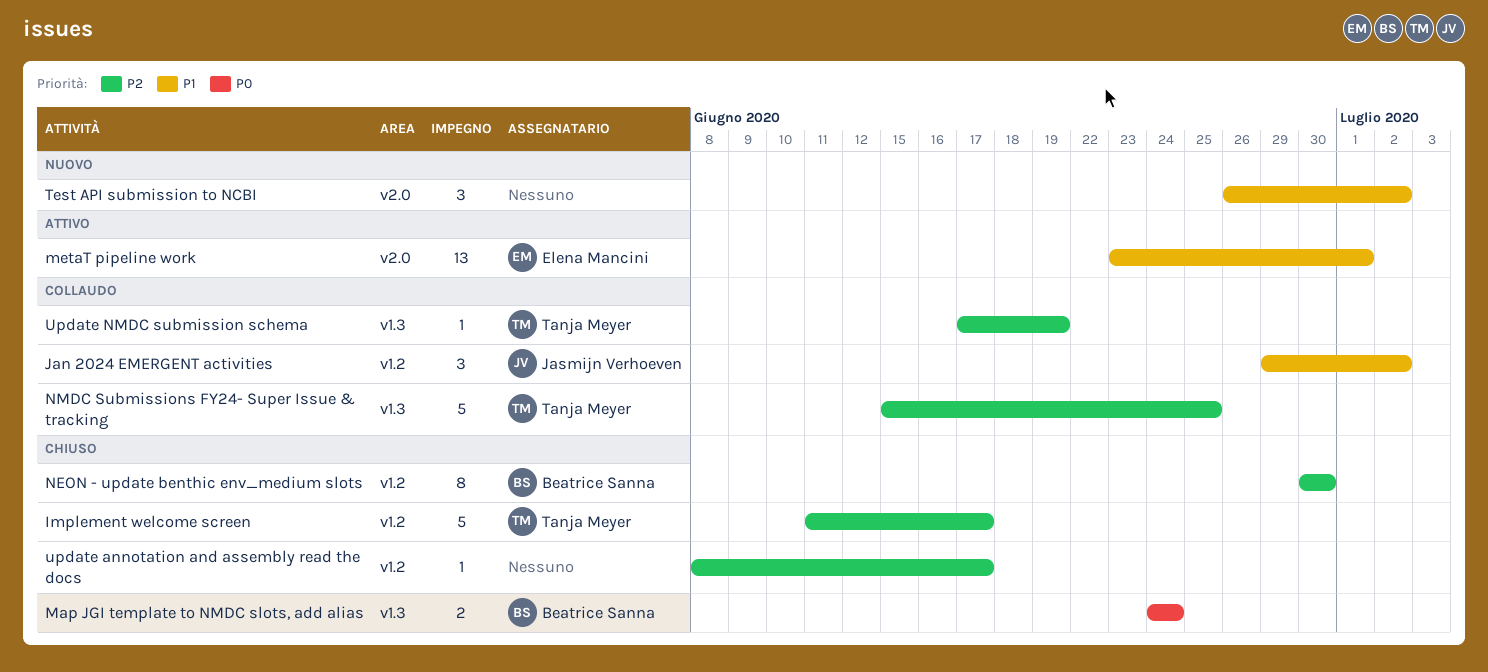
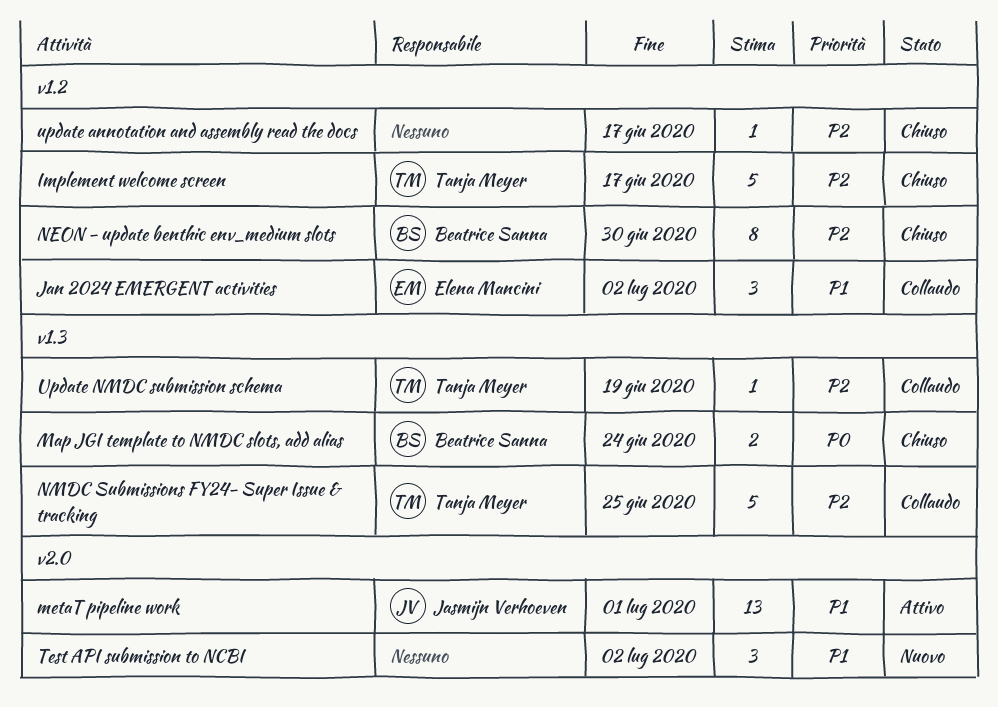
Jan 2024 EMERGENT activities, owner: Jasmijn Verhoeven -> Elena Mancini
metaT pipeline work, owner: Elena Mancini -> Jasmijn Verhoeven

